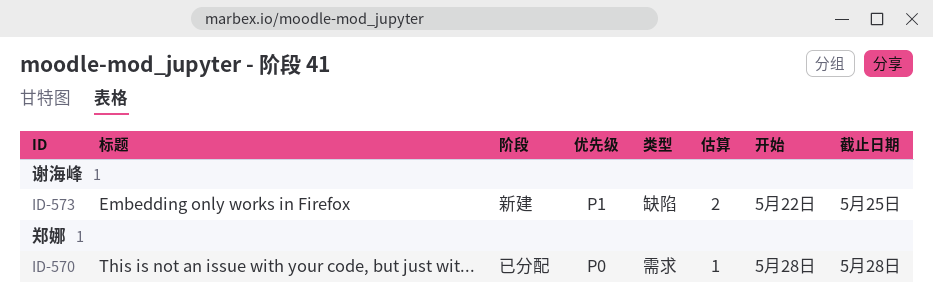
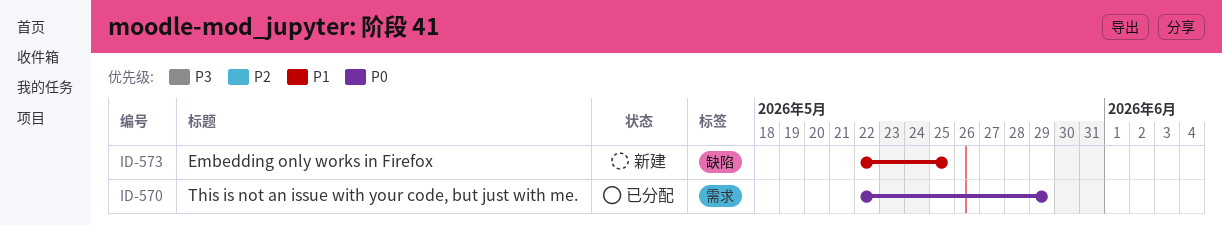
ID-570, start: May 28 -> May 22
ID-570, due: May 28 -> May 29

